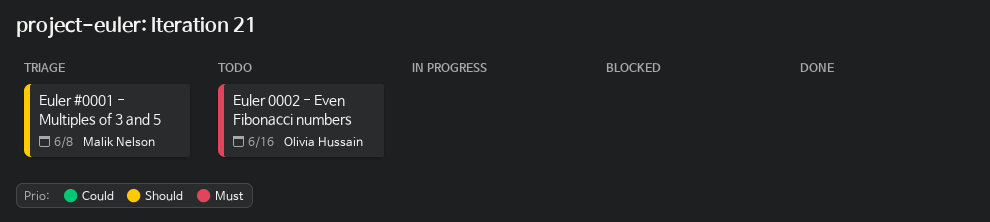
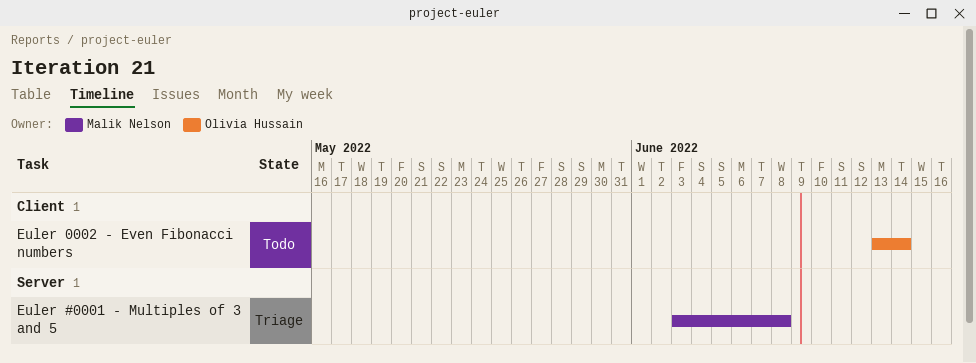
Euler 0002 - Even Fibonacci numbers, due: Jun 16 -> Jun 14

